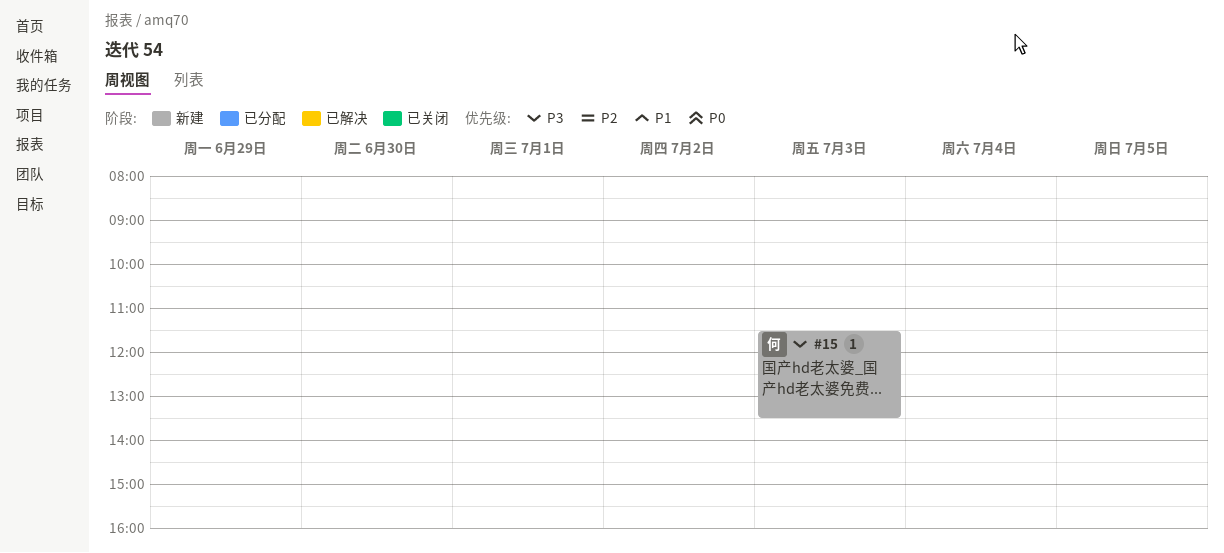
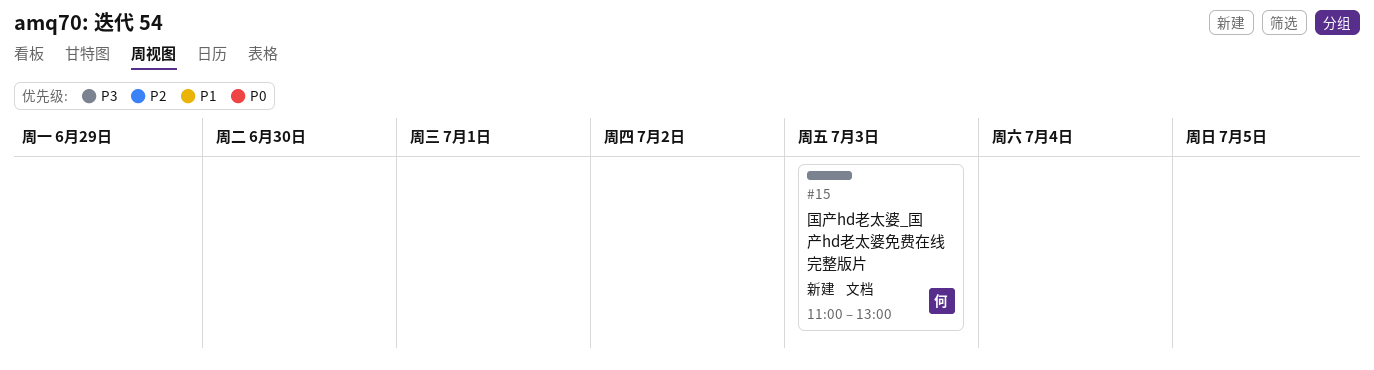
#15, begins: 11:30 -> 11:00
#15, ends: 13:30 -> 13:00

